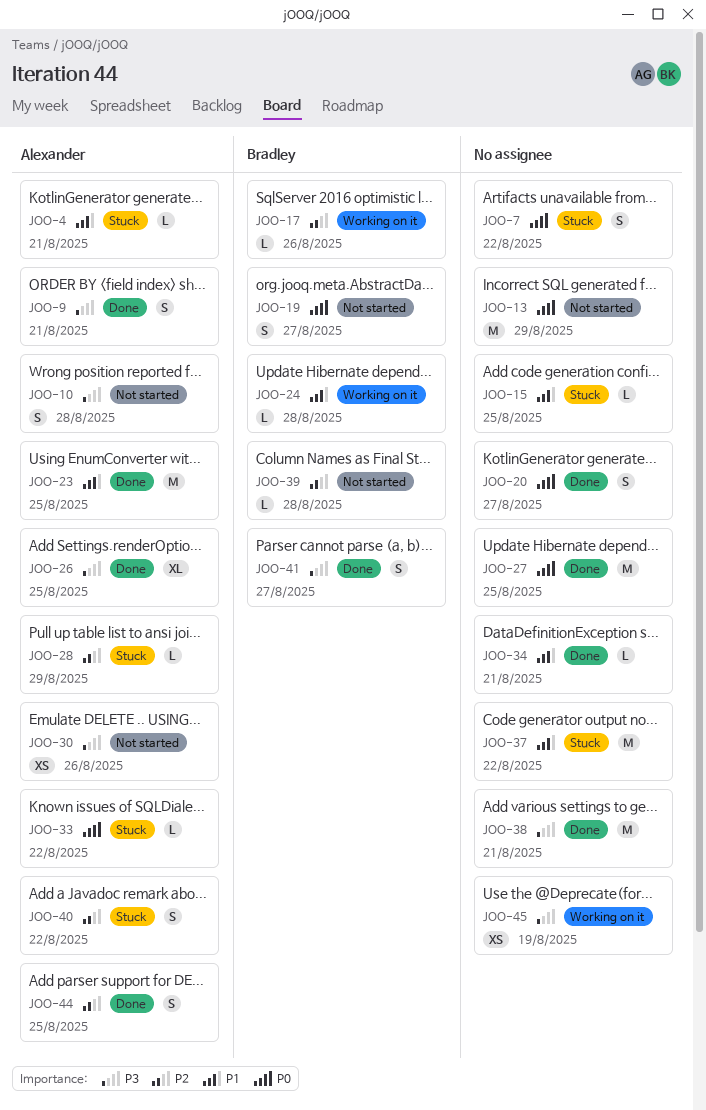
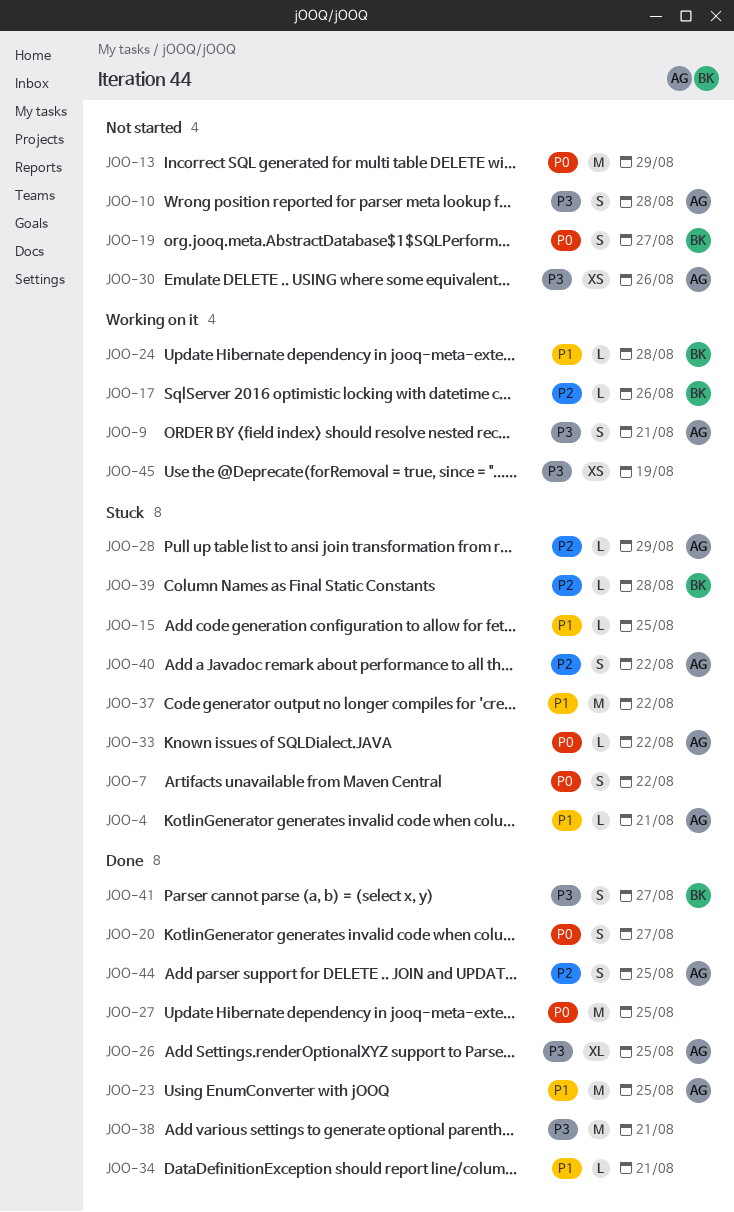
JOO-9, status: Done -> Working on it
JOO-39, status: Not started -> Stuck

